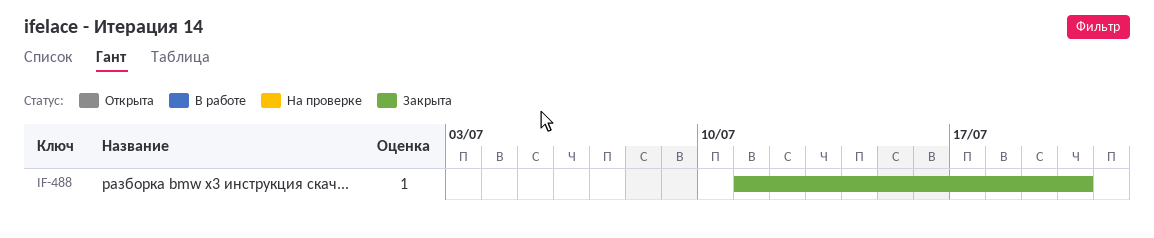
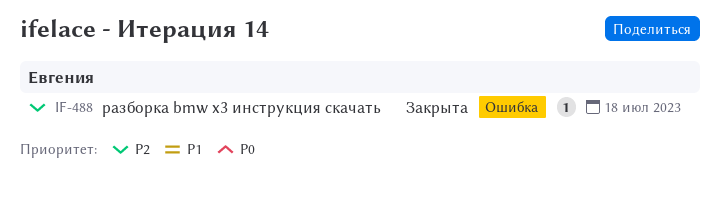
IF-488, due: Jul 20 -> Jul 18

